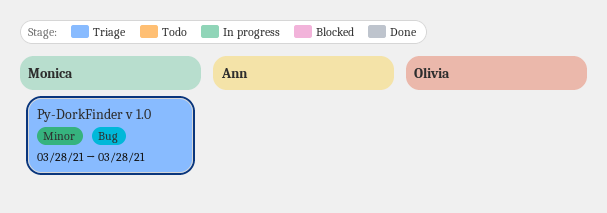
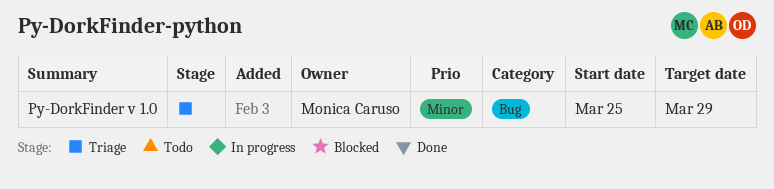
Py-DorkFinder v 1.0, start: Mar 28 -> Mar 25
Py-DorkFinder v 1.0, due: Mar 28 -> Mar 29

